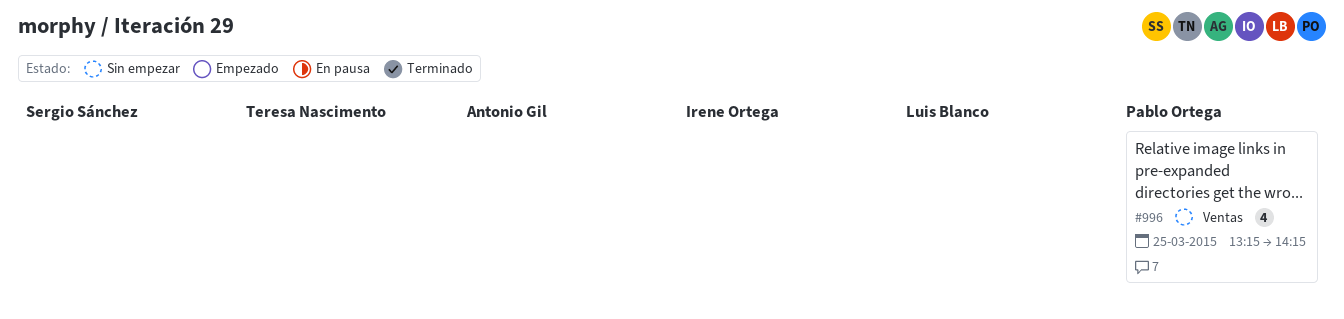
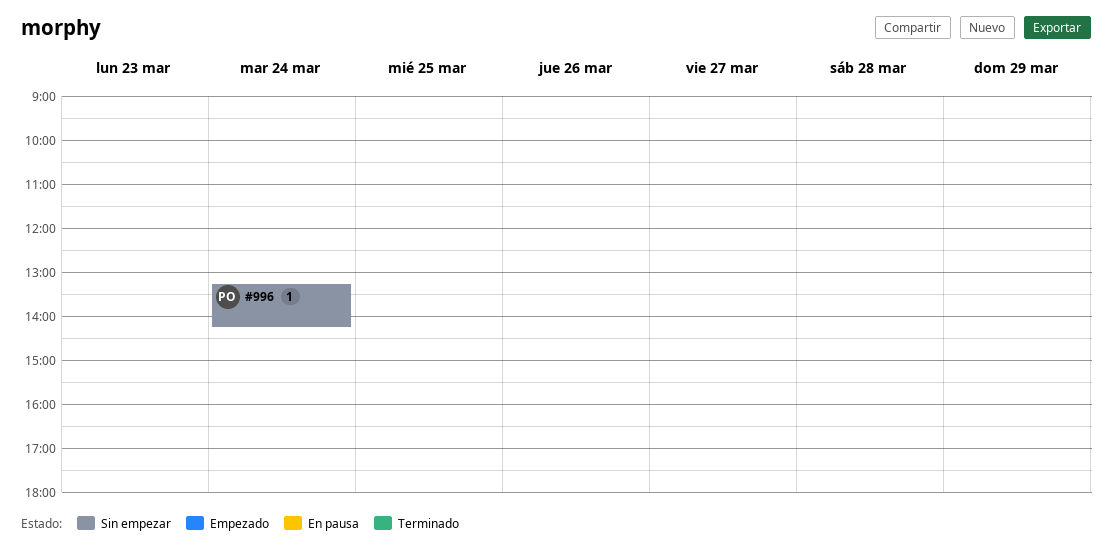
#996, estimate: 4 -> 1
#996, day: Mar 25 -> Mar 24

